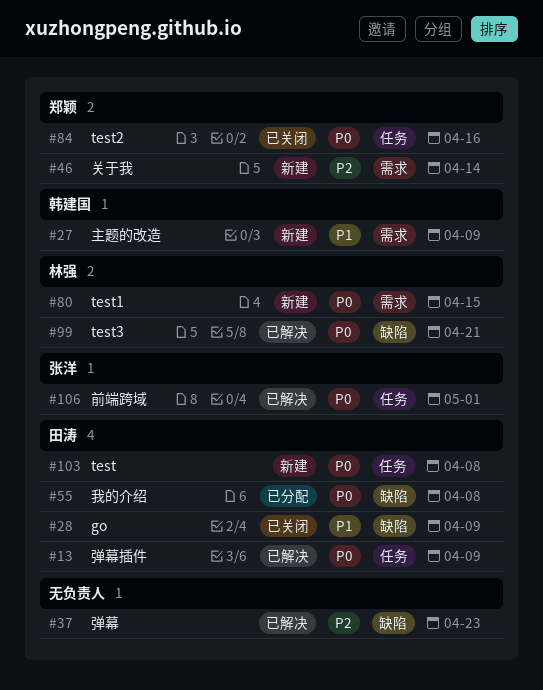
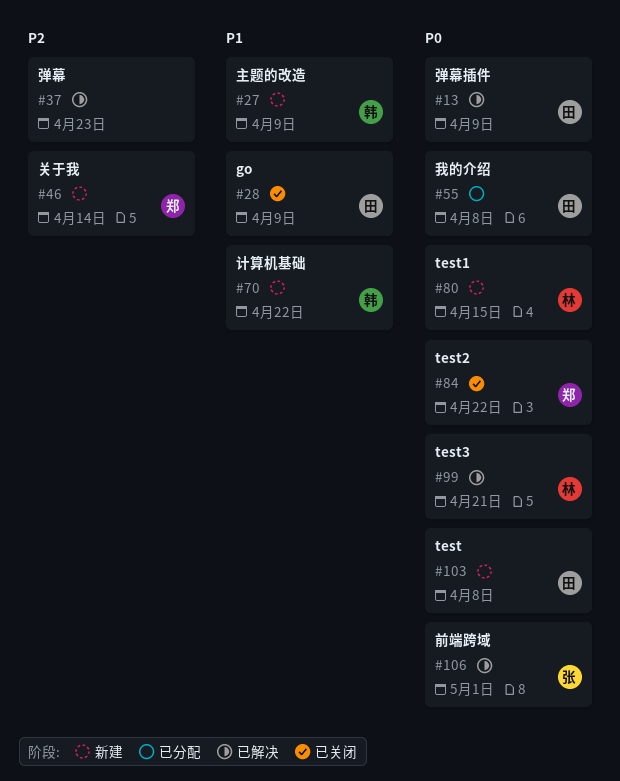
#70: none -> present
#84, due: Apr 16 -> Apr 22

